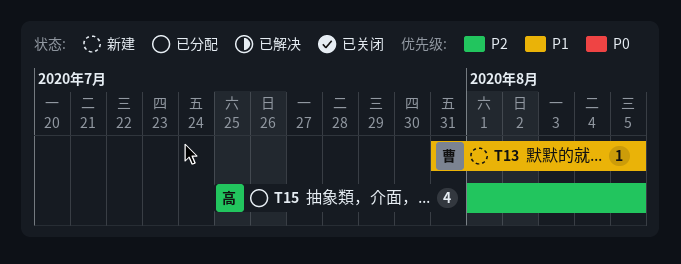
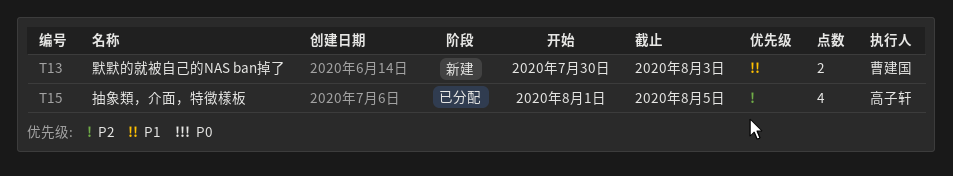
T13, estimate: 1 -> 2
T13, start: Jul 31 -> Jul 30
T13, due: Aug 5 -> Aug 3

